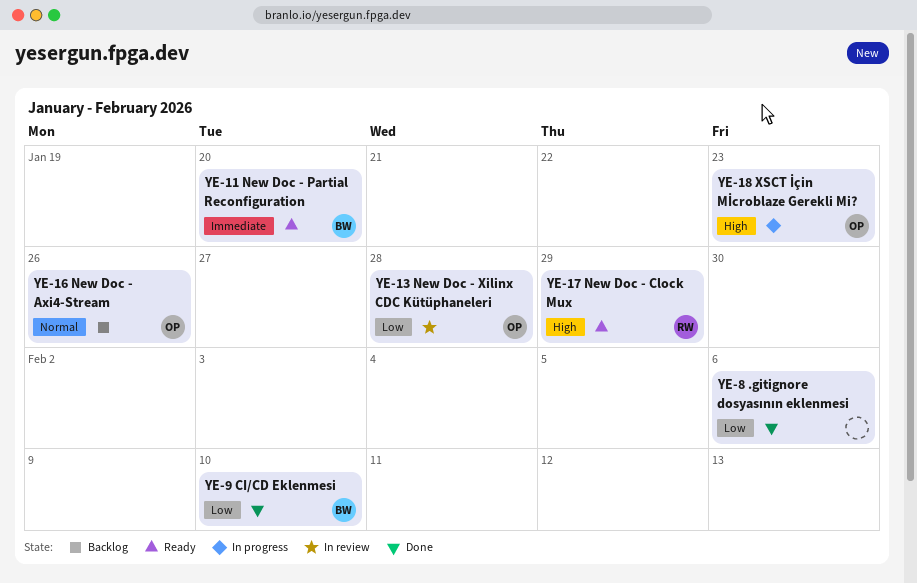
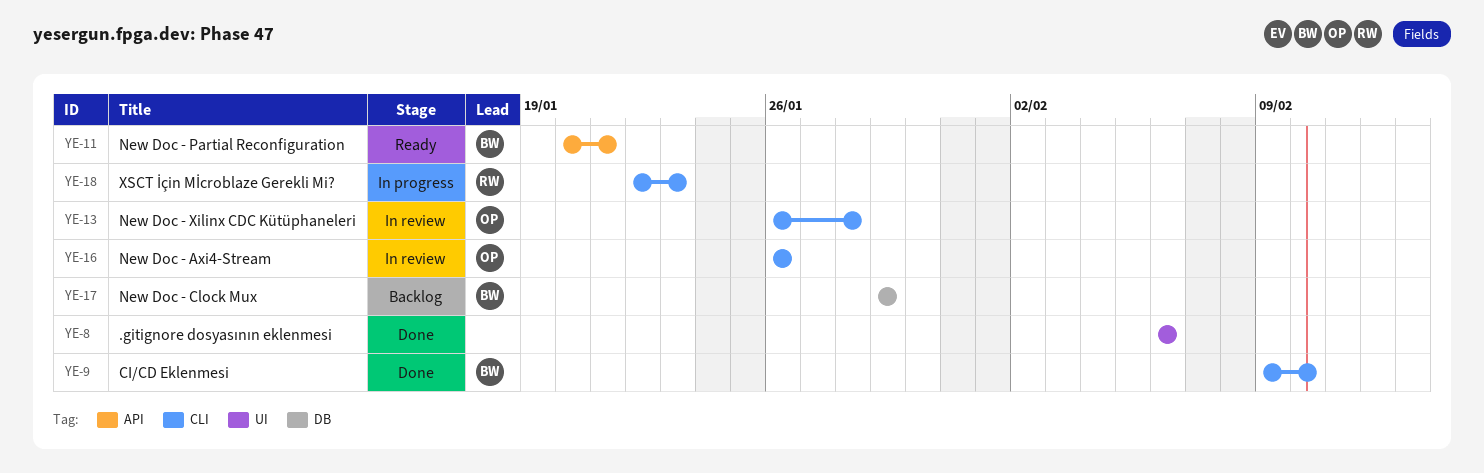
YE-11, due: Jan 20 -> Jan 21
YE-16, status: Backlog -> In review
YE-17, status: Ready -> Backlog
YE-17, owner: RW -> BW
YE-18, owner: OP -> RW

